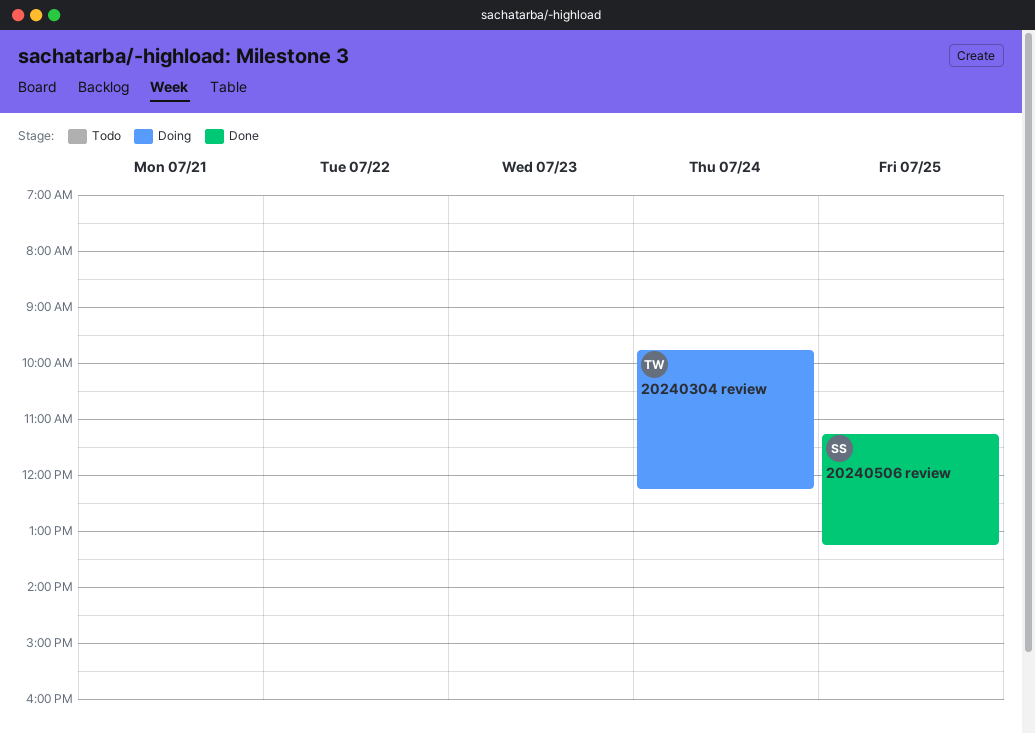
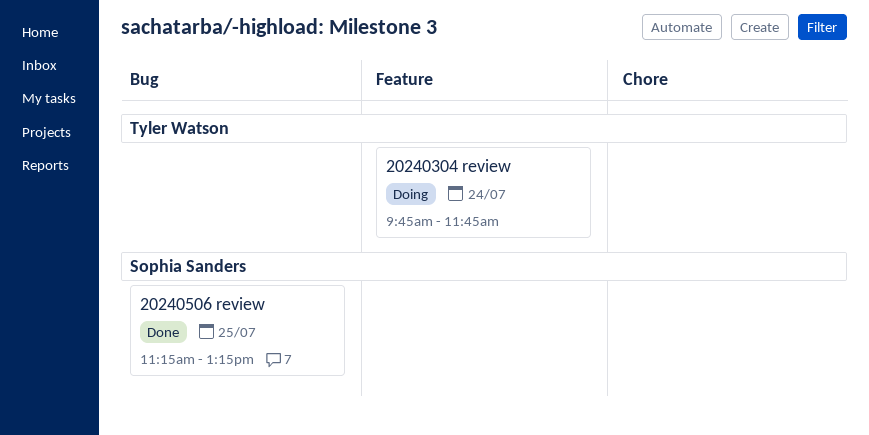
20240304 review, ends: 12:15 -> 11:45

